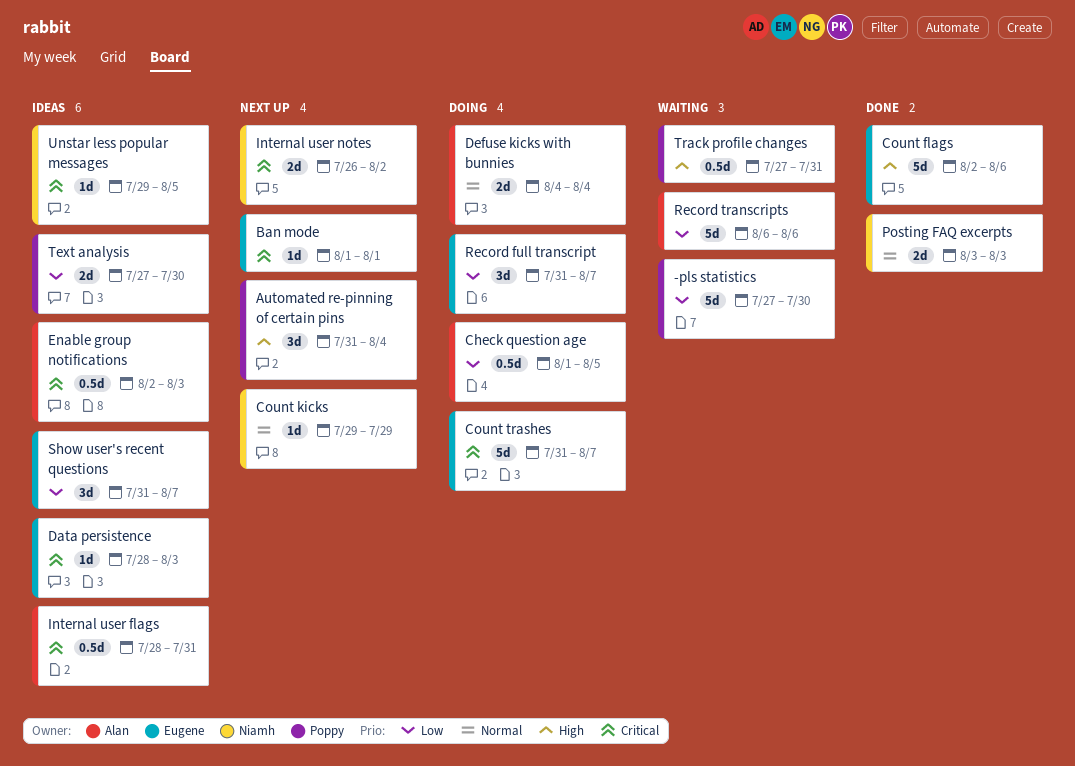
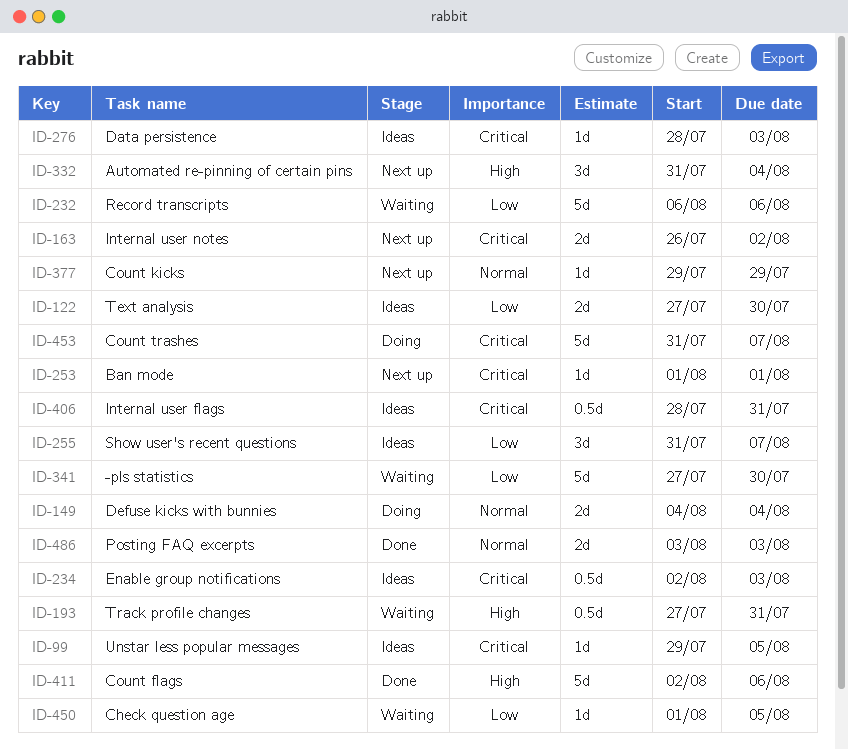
Check question age, status: Doing -> Waiting
Check question age, estimate: 0.5d -> 1d
Record full transcript: present -> none

